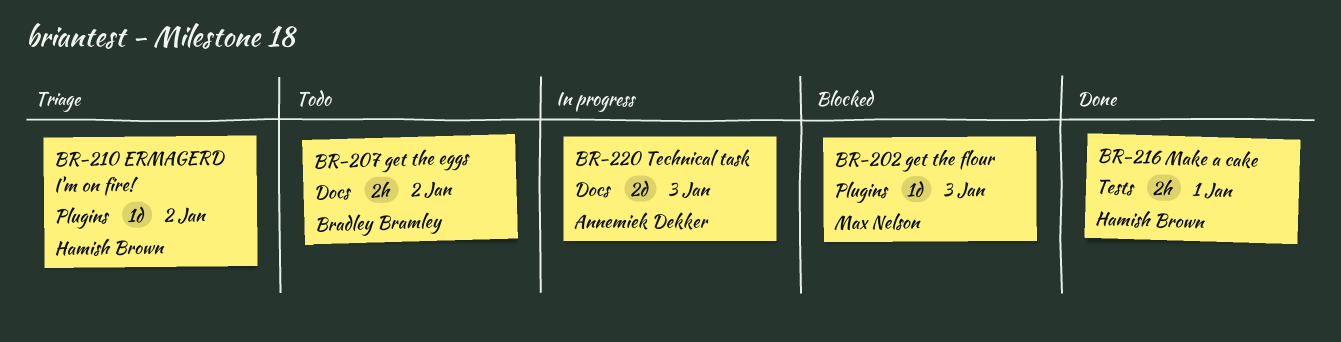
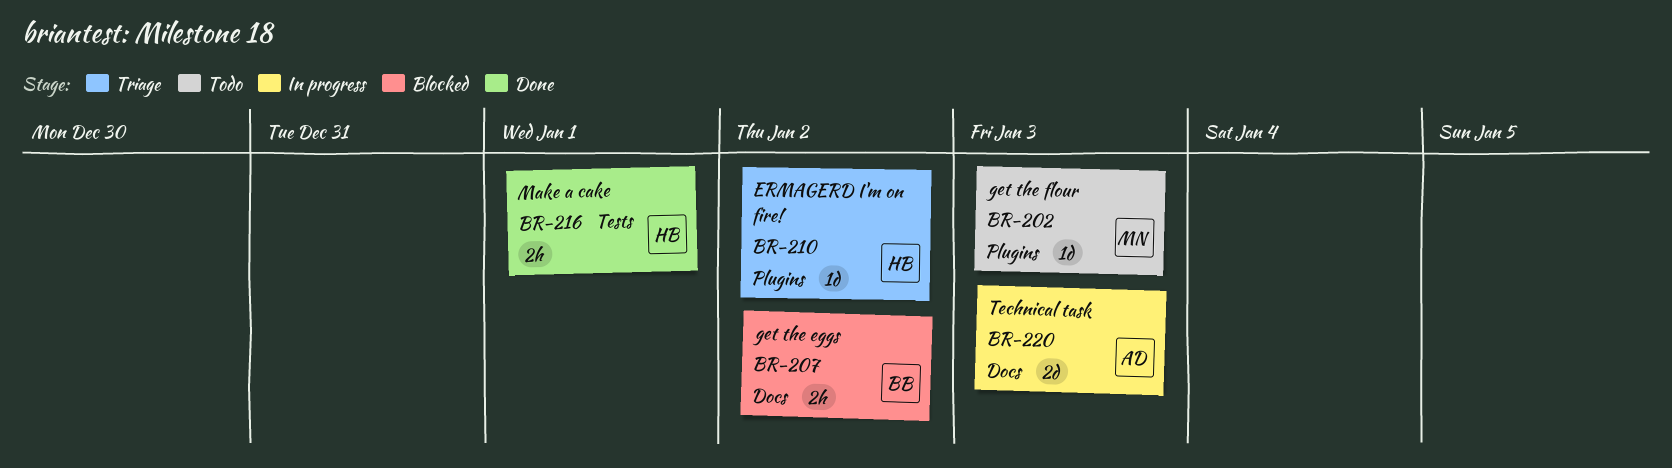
BR-202, status: Blocked -> Todo
BR-207, status: Todo -> Blocked

